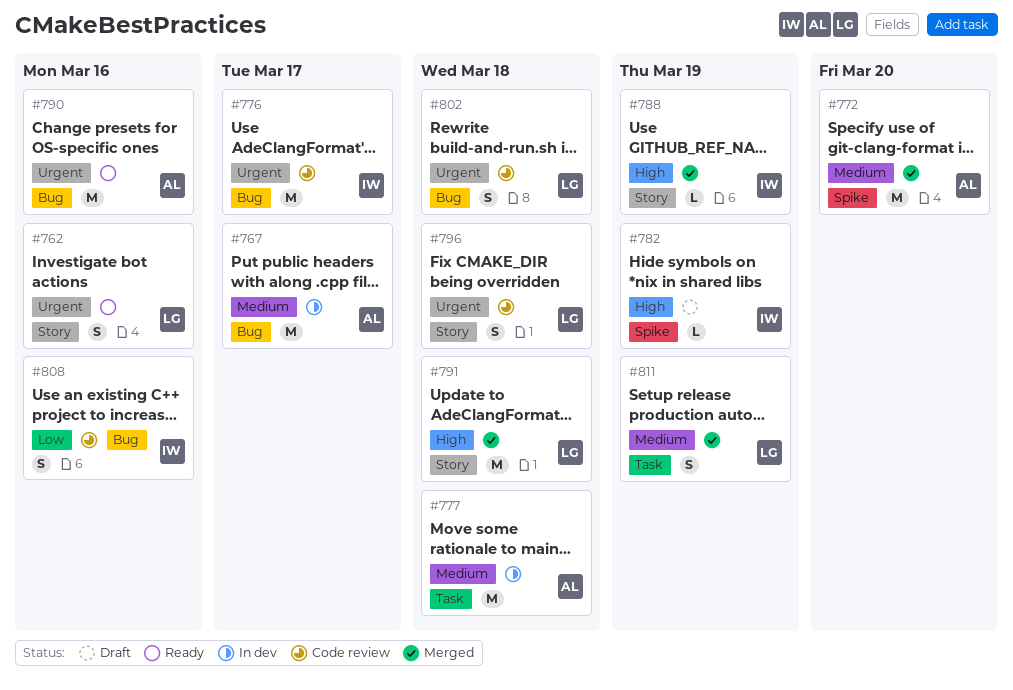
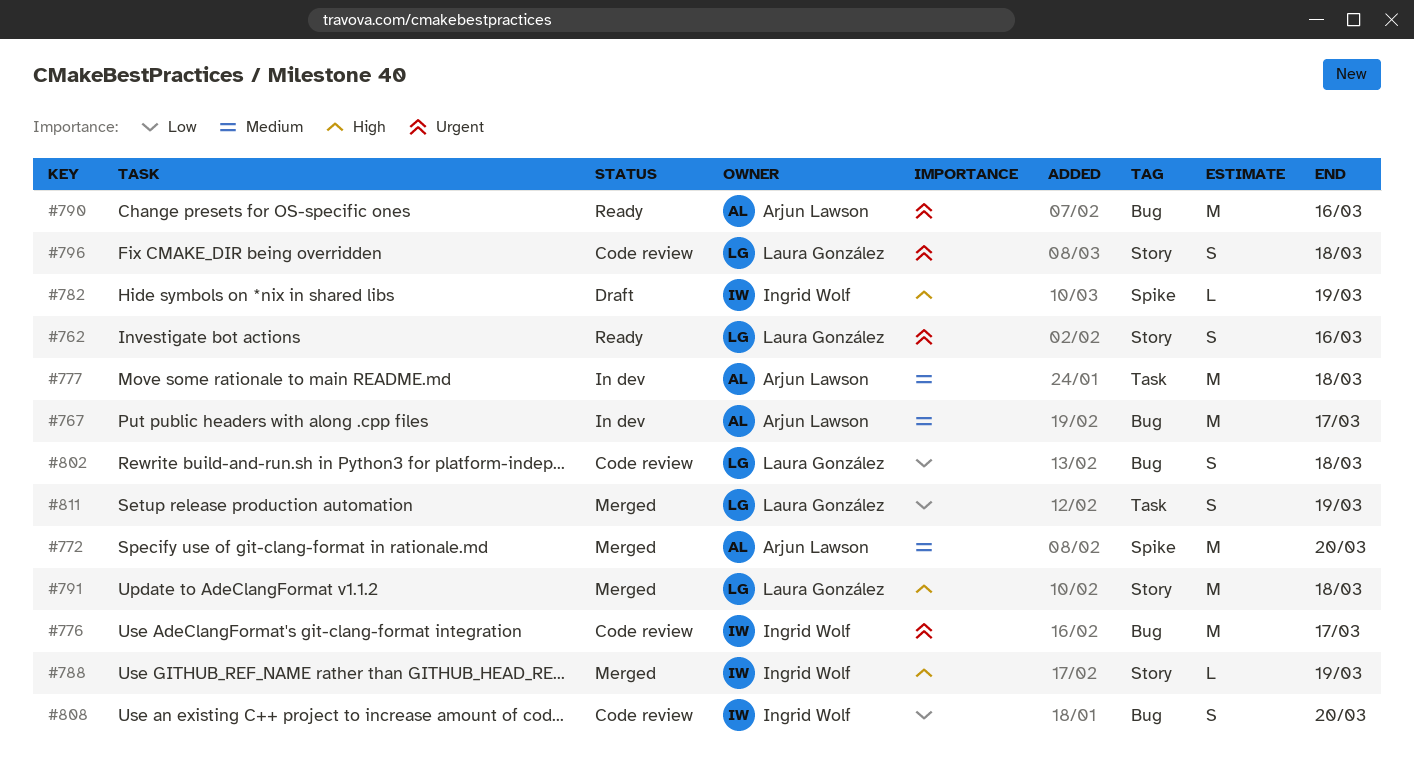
#802, priority: Urgent -> Low
#808, due: Mar 16 -> Mar 20
#811, priority: Medium -> Low

